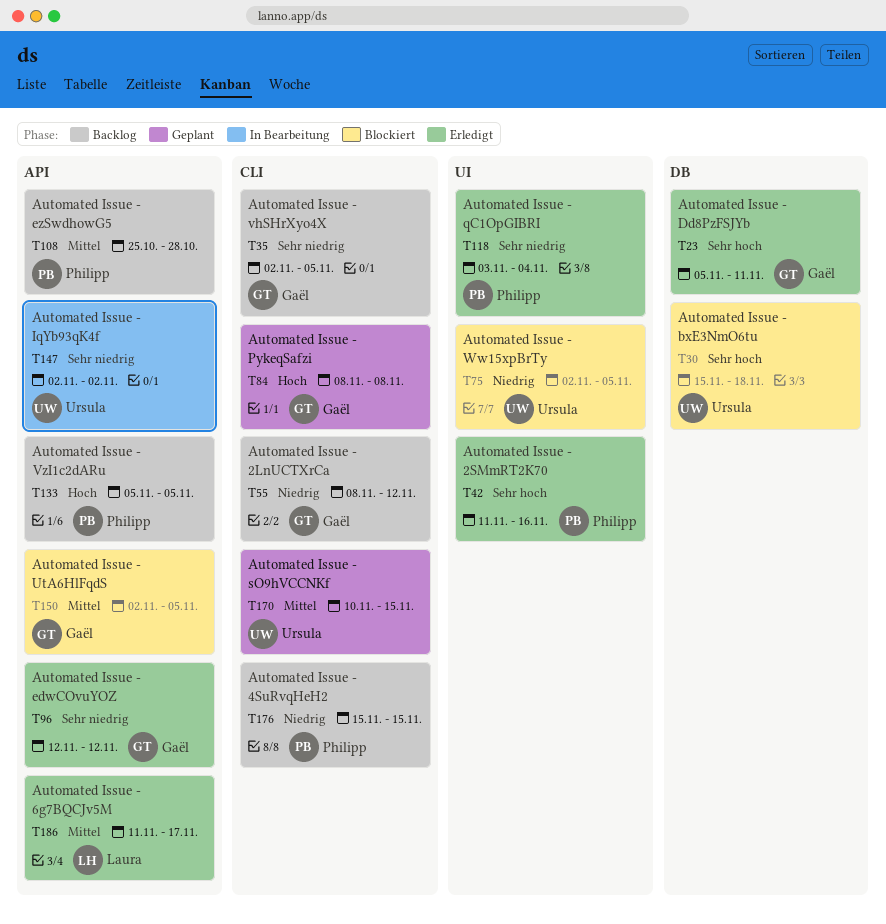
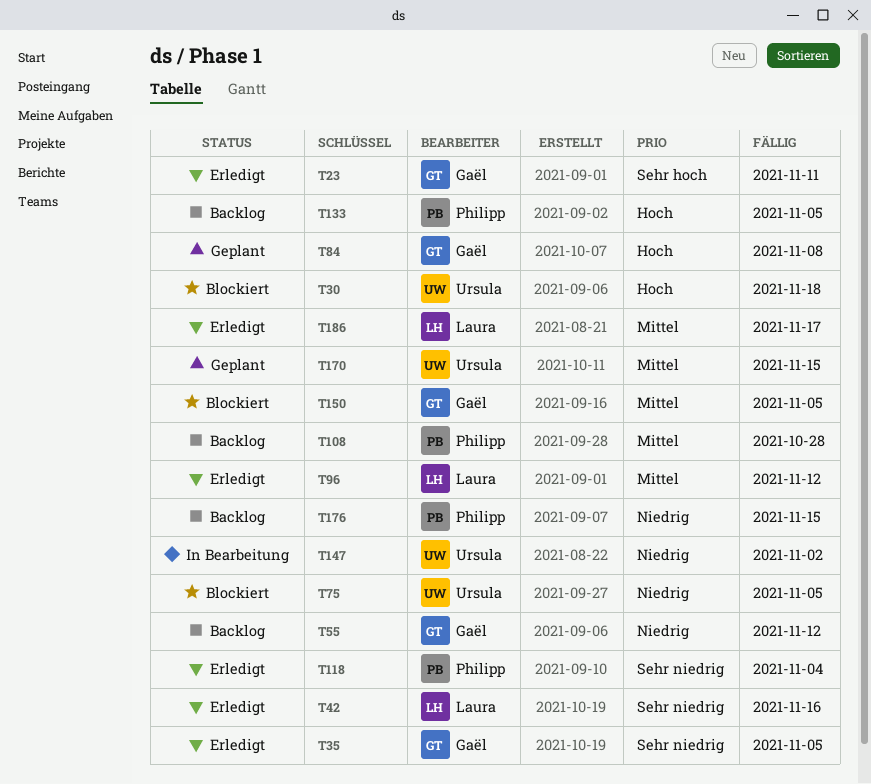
T30, priority: Sehr hoch -> Hoch
T35, status: Backlog -> Erledigt
T42, owner: Philipp -> Laura
T42, priority: Sehr hoch -> Sehr niedrig
T96, owner: Gaël -> Laura
T96, priority: Sehr niedrig -> Mittel
T147, priority: Sehr niedrig -> Niedrig

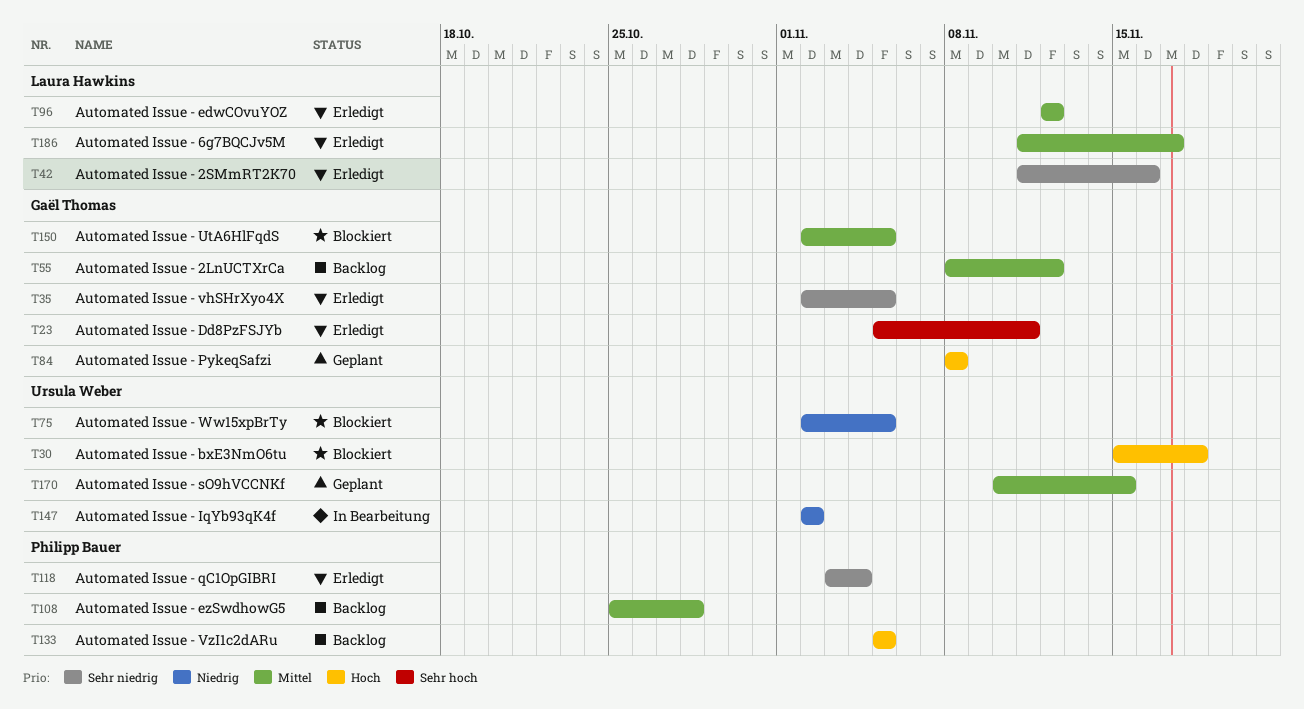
T55, priority: Niedrig -> Mittel
T176: present -> none

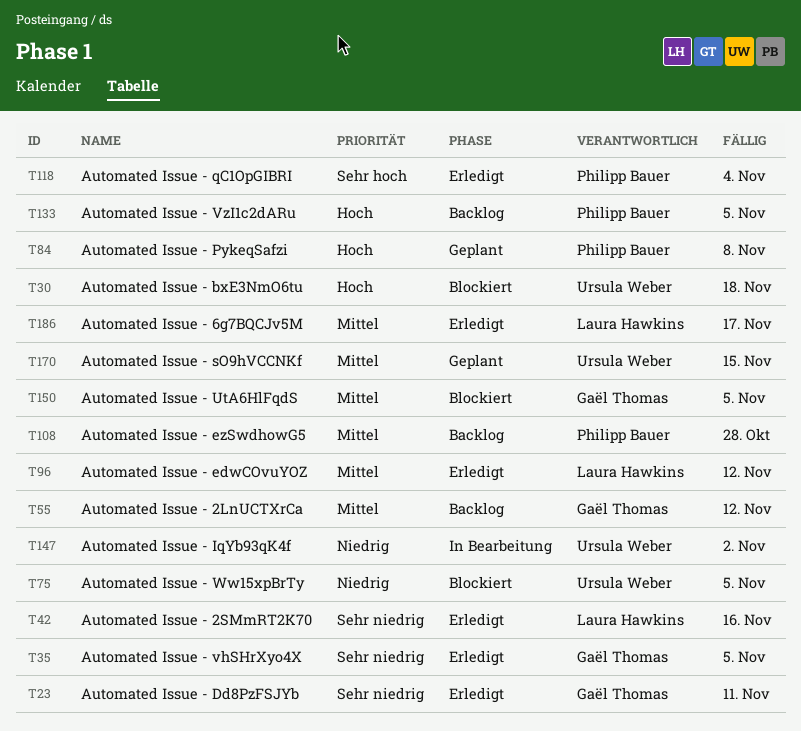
T23, priority: Sehr hoch -> Sehr niedrig
T84, owner: Gaël Thomas -> Philipp Bauer
T118, priority: Sehr niedrig -> Sehr hoch

